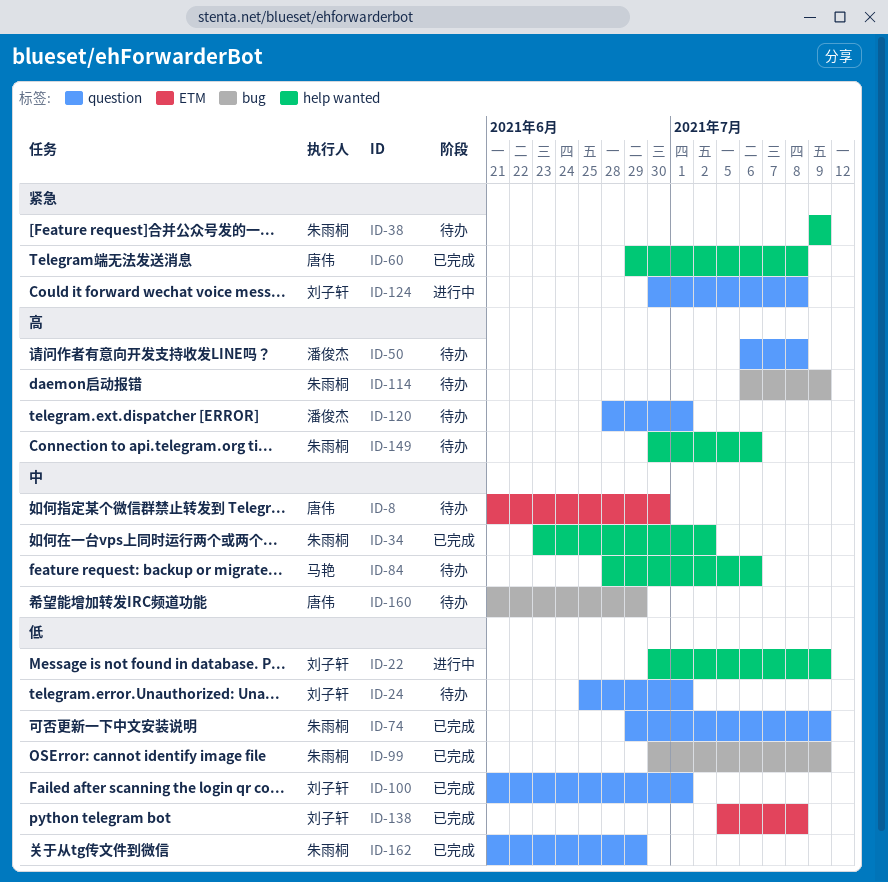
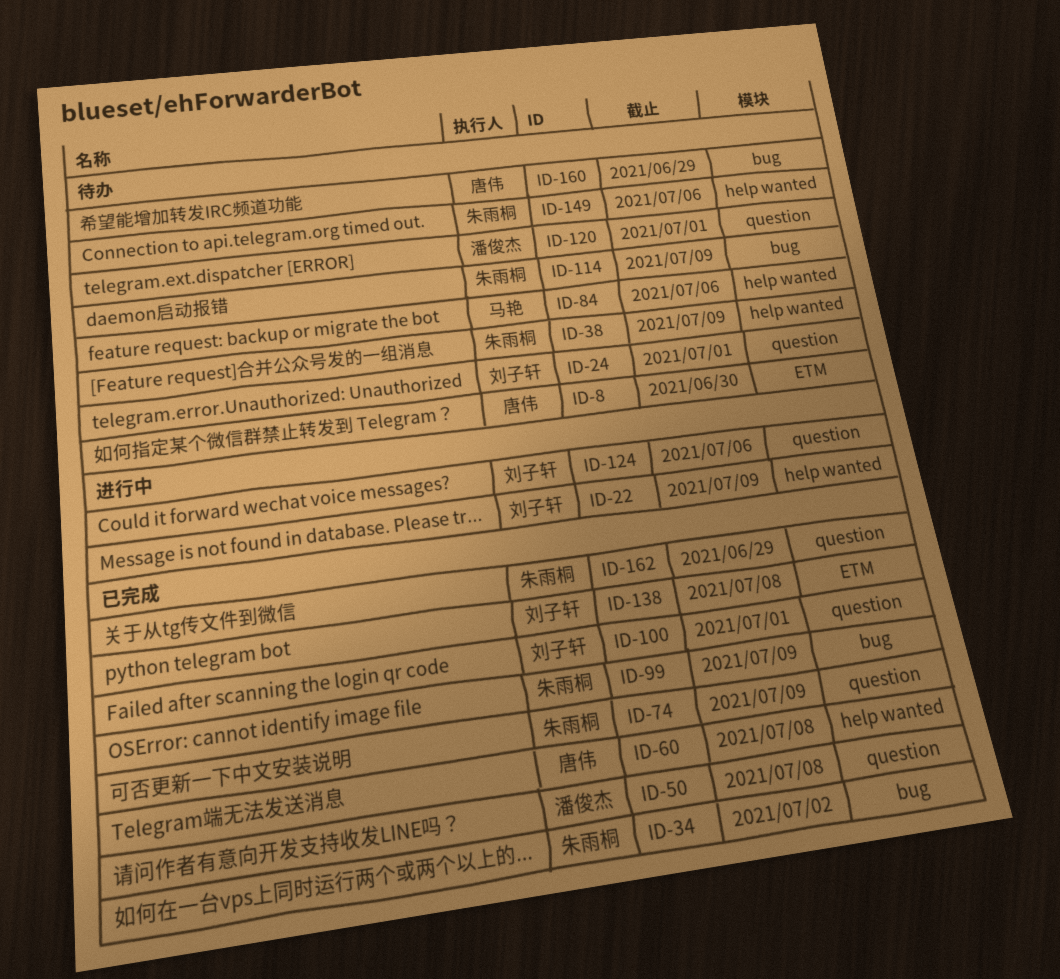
ID-34, label: help wanted -> bug
ID-50, status: 待办 -> 已完成
ID-124, due: Jul 8 -> Jul 6

